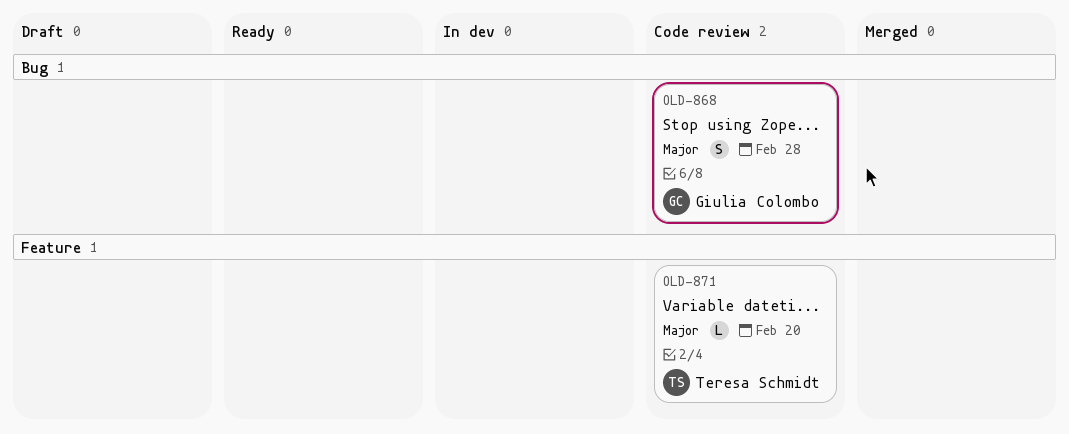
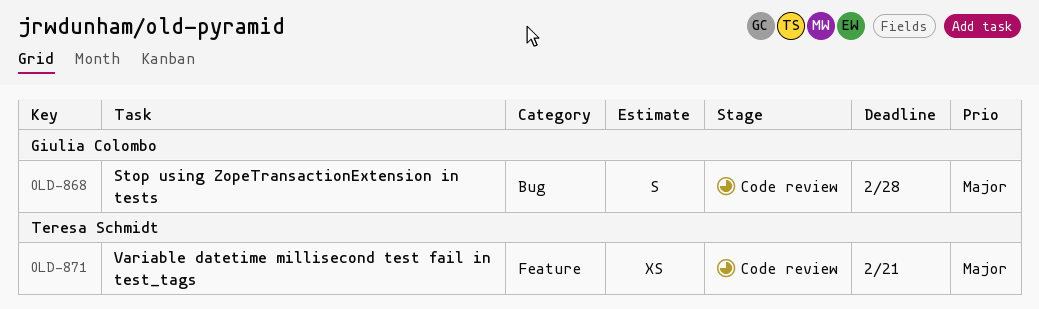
OLD-871, estimate: L -> XS
OLD-871, due: Feb 20 -> Feb 21

